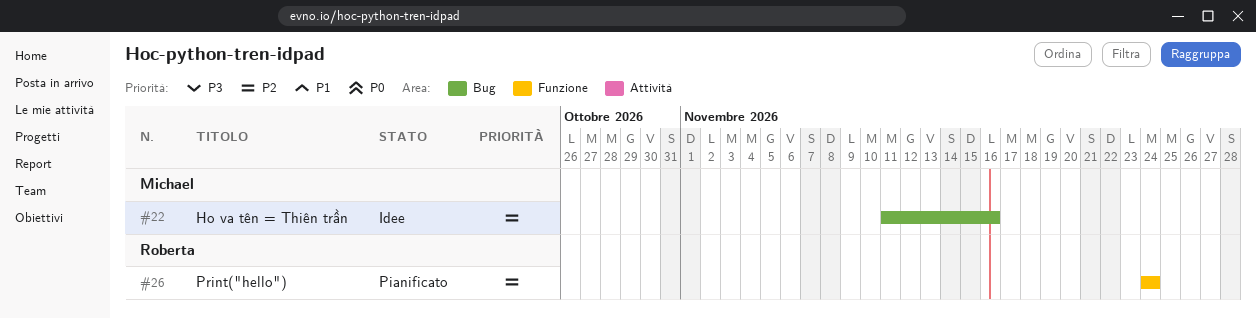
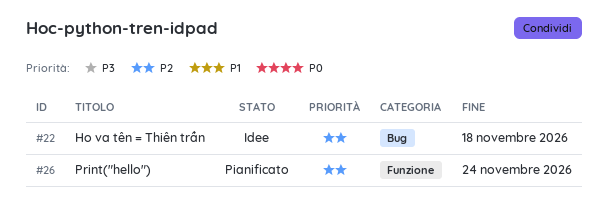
#22, due: Nov 16 -> Nov 18

